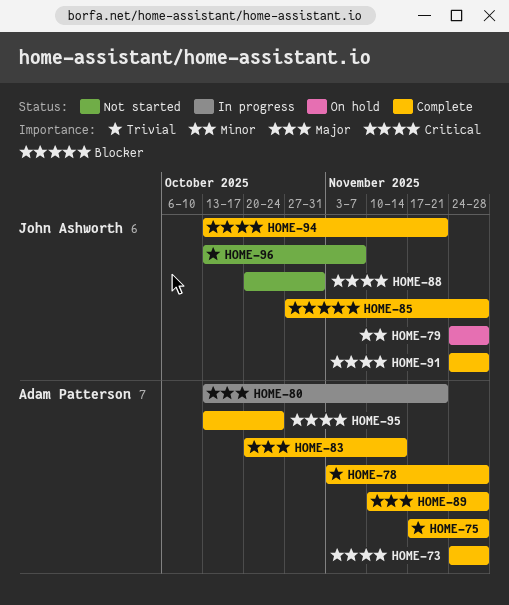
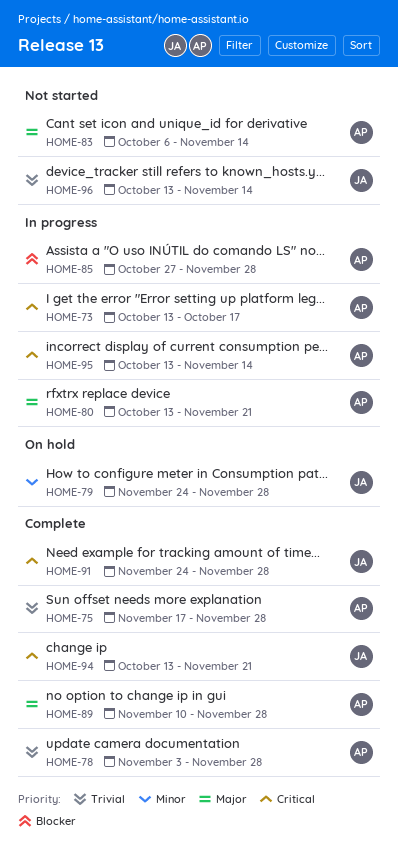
HOME-73, status: Complete -> In progress
HOME-73, start: Nov 24 -> Oct 13
HOME-73, due: Nov 28 -> Oct 17
HOME-83, status: Complete -> Not started
HOME-83, start: Oct 20 -> Oct 6
HOME-85, status: Complete -> In progress
HOME-85, owner: John Ashworth -> Adam Patterson
HOME-88: present -> none
HOME-95, status: Complete -> In progress
HOME-95, due: Oct 24 -> Nov 14
HOME-96, due: Nov 7 -> Nov 14

